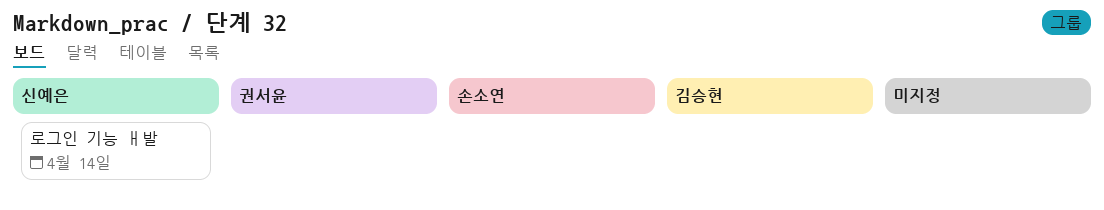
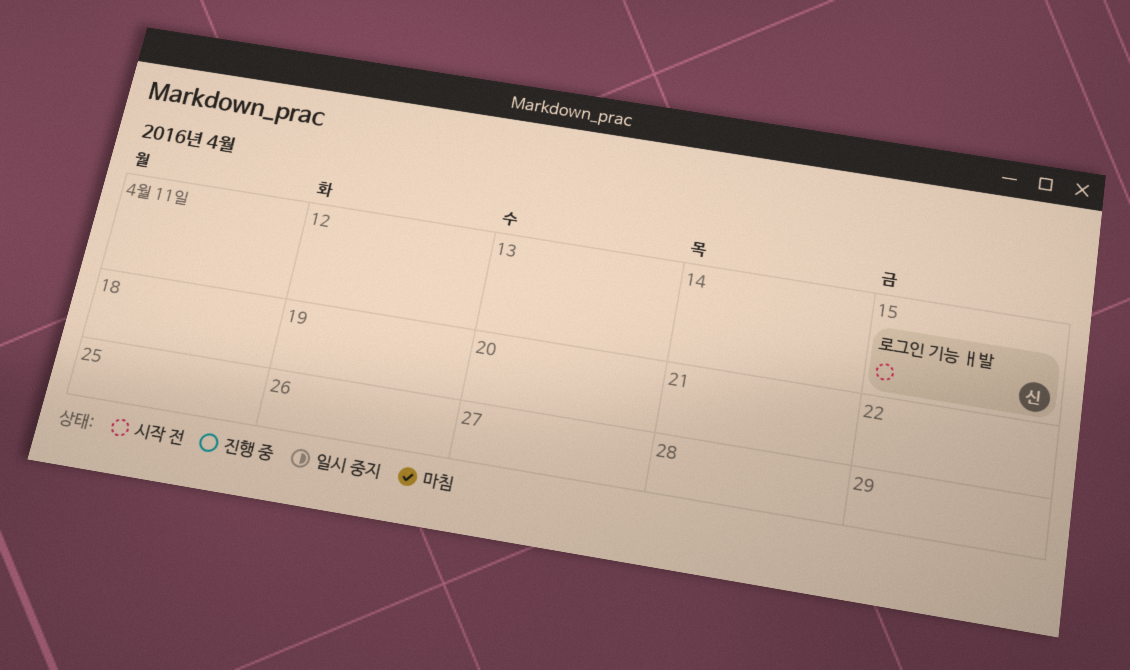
로그인 기능 ㅐ발, due: Apr 14 -> Apr 15

